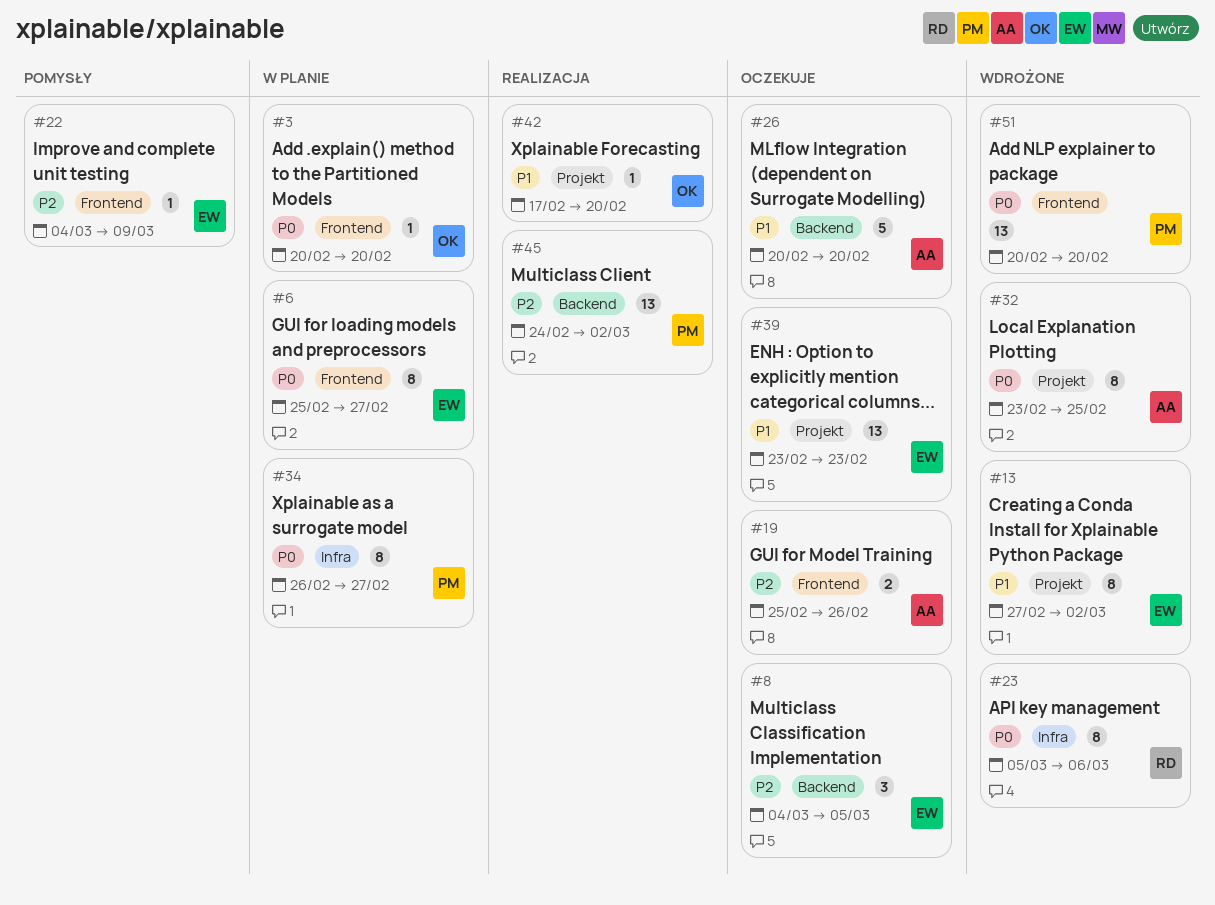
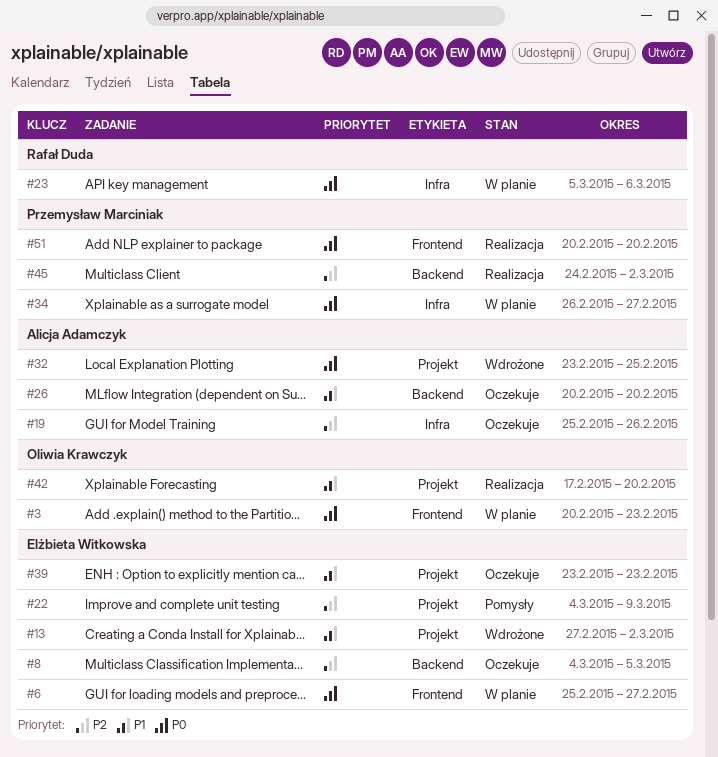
#3, due: Feb 20 -> Feb 23
#19, label: Frontend -> Infra
#22, label: Frontend -> Projekt
#23, status: Wdrożone -> W planie
#51, status: Wdrożone -> Realizacja

